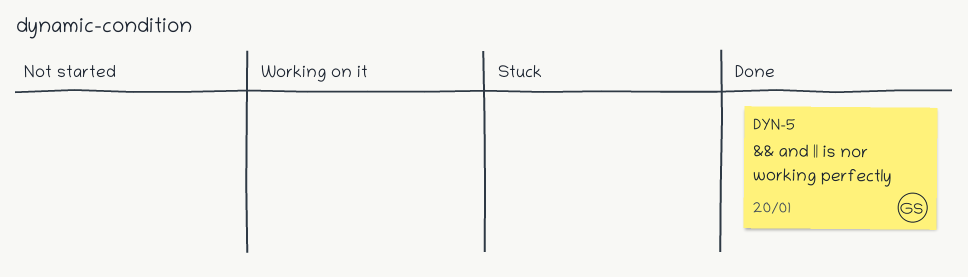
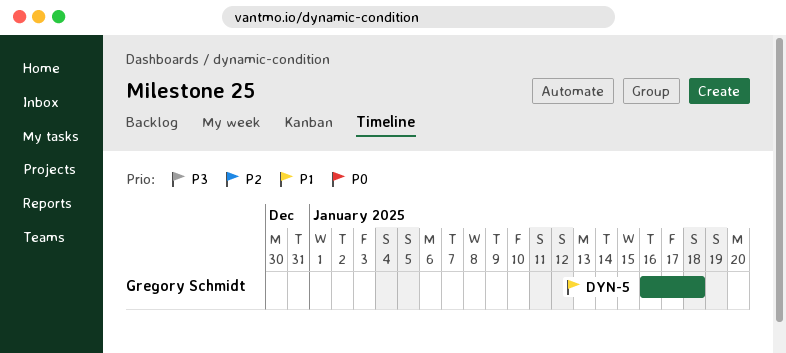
DYN-5, due: Jan 20 -> Jan 18

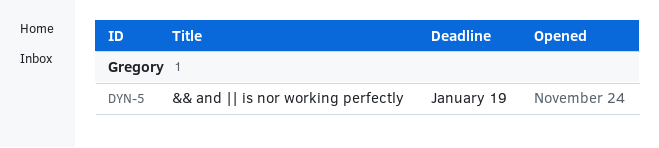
DYN-5, due: Jan 18 -> Jan 19

